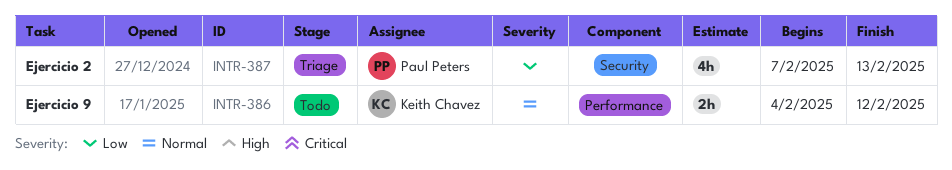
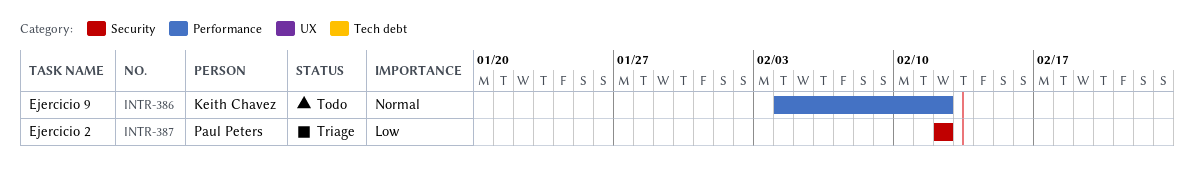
INTR-387, start: Feb 7 -> Feb 12
INTR-387, due: Feb 13 -> Feb 12

